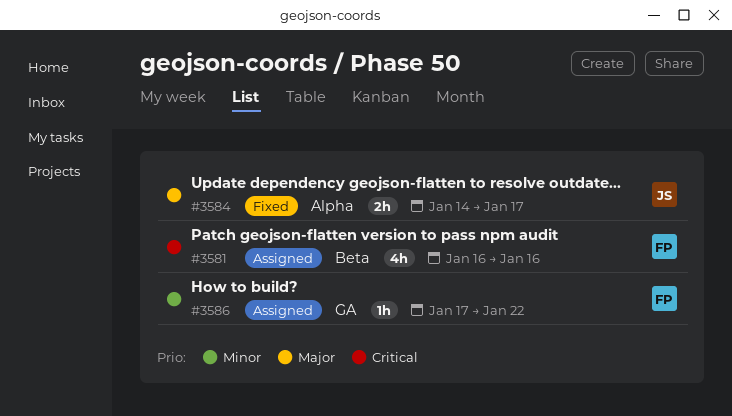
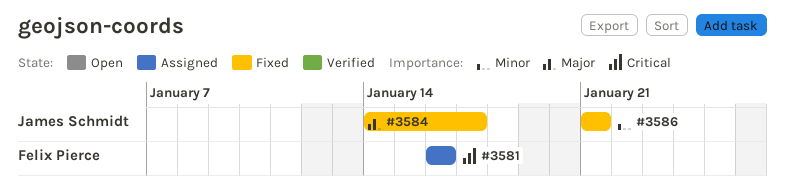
#3586, status: Assigned -> Fixed
#3586, owner: Felix Pierce -> James Schmidt
#3586, start: Jan 17 -> Jan 21
#3586, due: Jan 22 -> Jan 21

